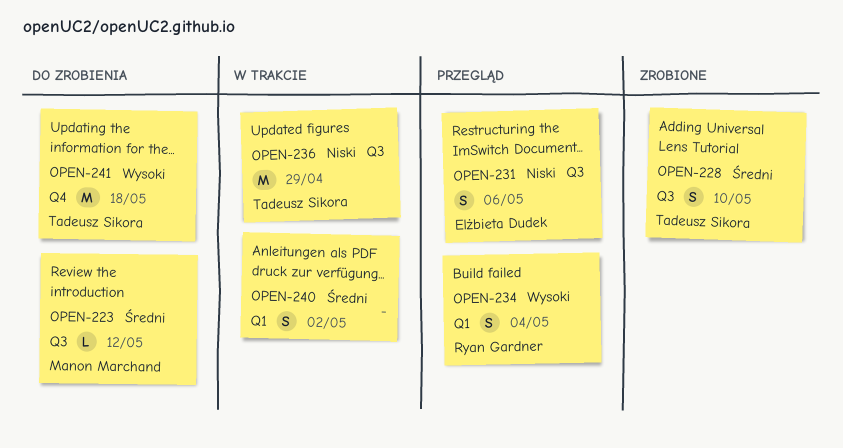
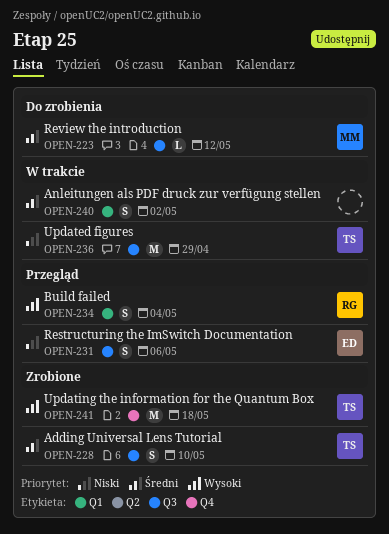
OPEN-241, status: Do zrobienia -> Zrobione

